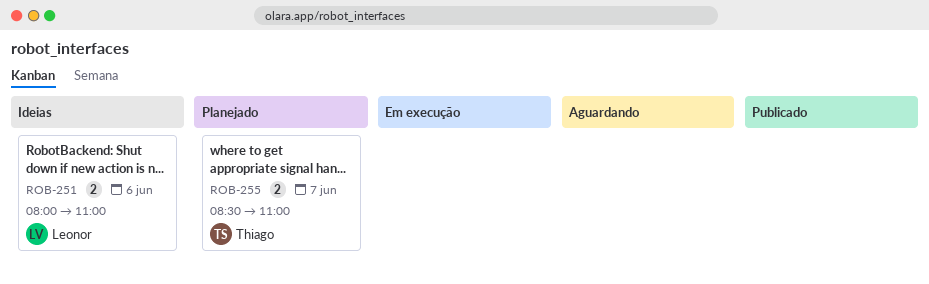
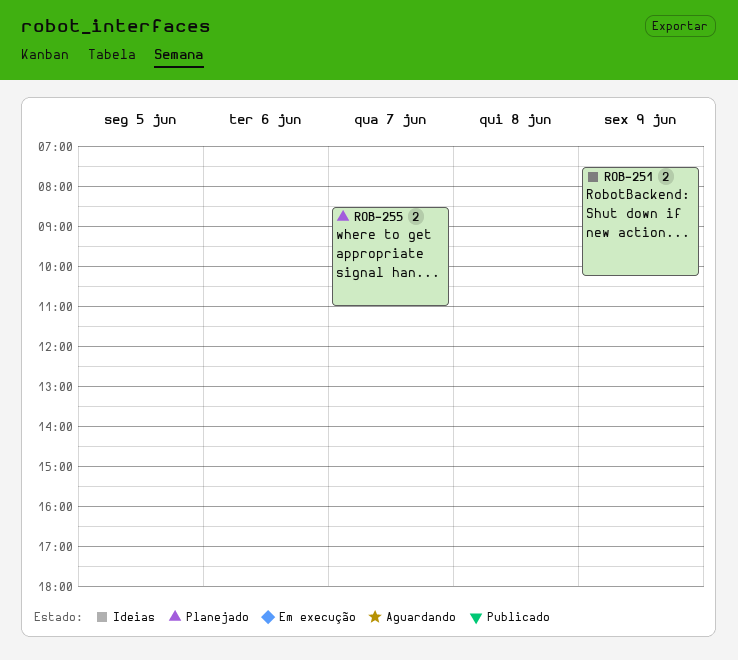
ROB-251, day: Jun 6 -> Jun 9
ROB-251, begins: 08:00 -> 07:30
ROB-251, ends: 11:00 -> 10:15

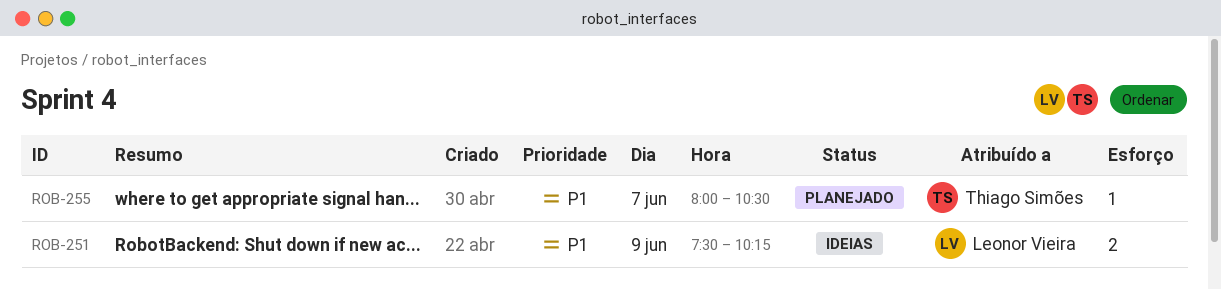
ROB-255, estimate: 2 -> 1
ROB-255, begins: 08:30 -> 08:00
ROB-255, ends: 11:00 -> 10:30

